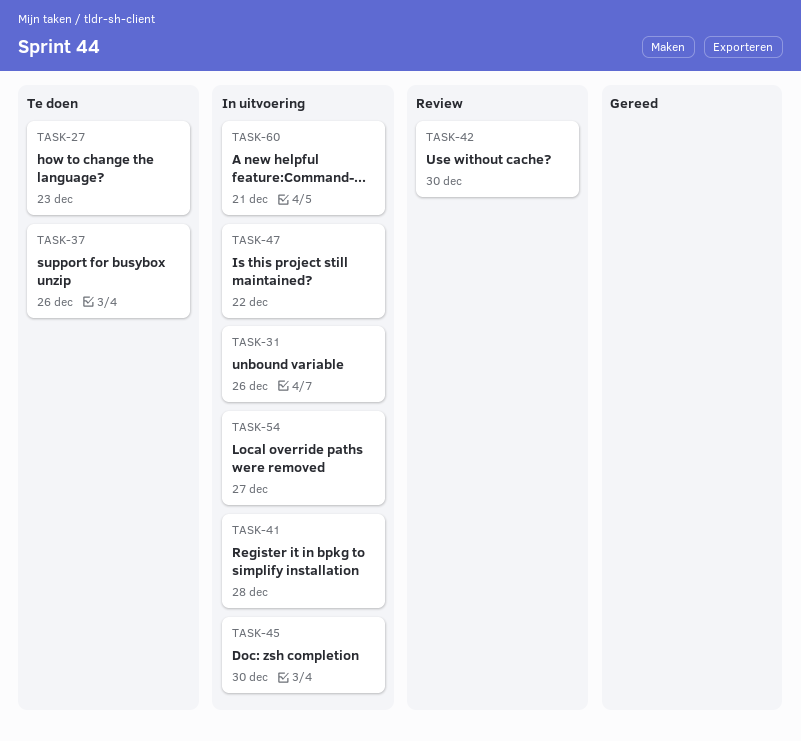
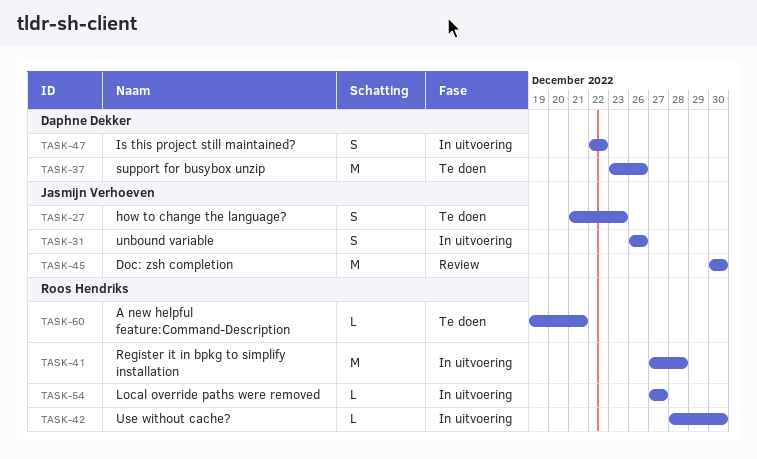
TASK-42, status: Review -> In uitvoering
TASK-45, status: In uitvoering -> Review
TASK-60, status: In uitvoering -> Te doen

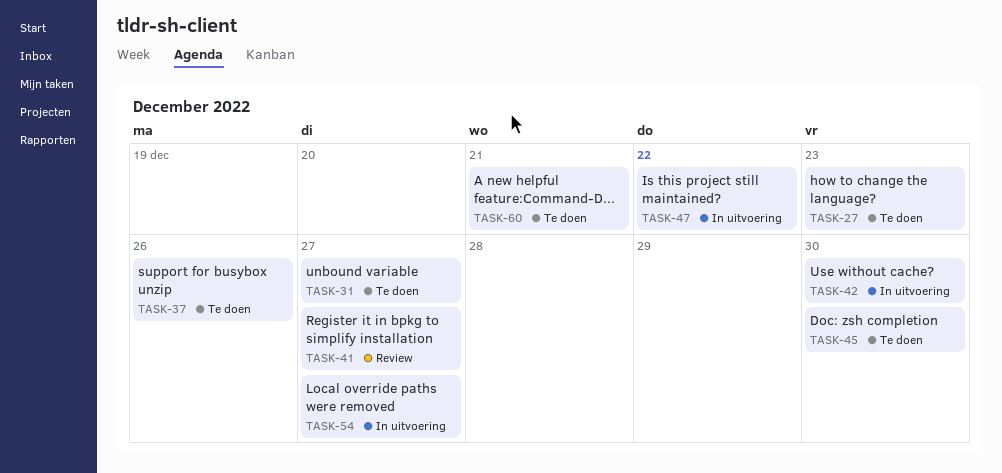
TASK-31, status: In uitvoering -> Te doen
TASK-31, due: Dec 26 -> Dec 27
TASK-41, status: In uitvoering -> Review
TASK-41, due: Dec 28 -> Dec 27
TASK-45, status: Review -> Te doen

